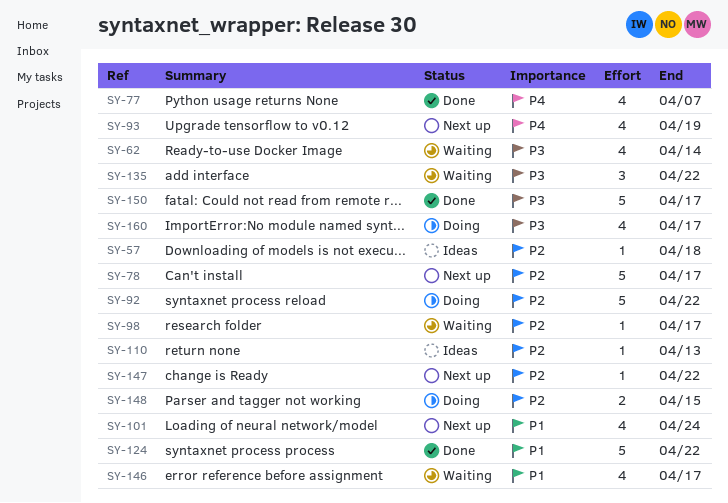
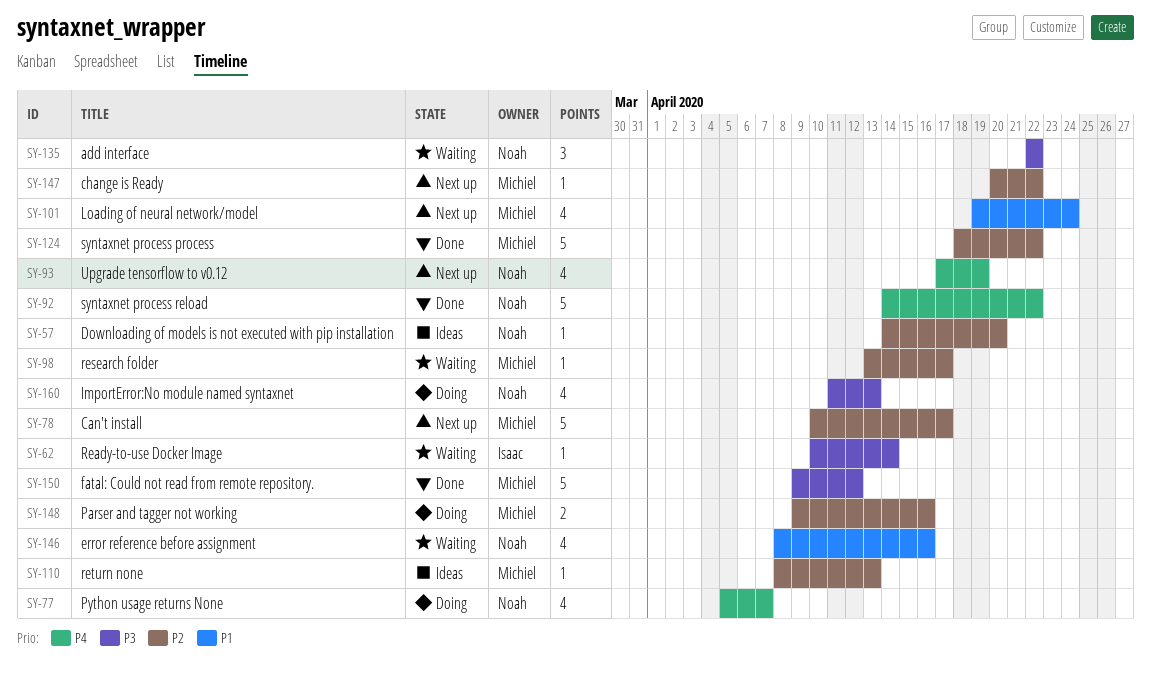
SY-57, due: Apr 18 -> Apr 20
SY-62, estimate: 4 -> 1
SY-77, status: Done -> Doing
SY-92, status: Doing -> Done
SY-92, priority: P2 -> P4
SY-124, priority: P1 -> P2
SY-146, due: Apr 17 -> Apr 16
SY-148, due: Apr 15 -> Apr 16
SY-150, due: Apr 17 -> Apr 12
SY-160, due: Apr 17 -> Apr 13

